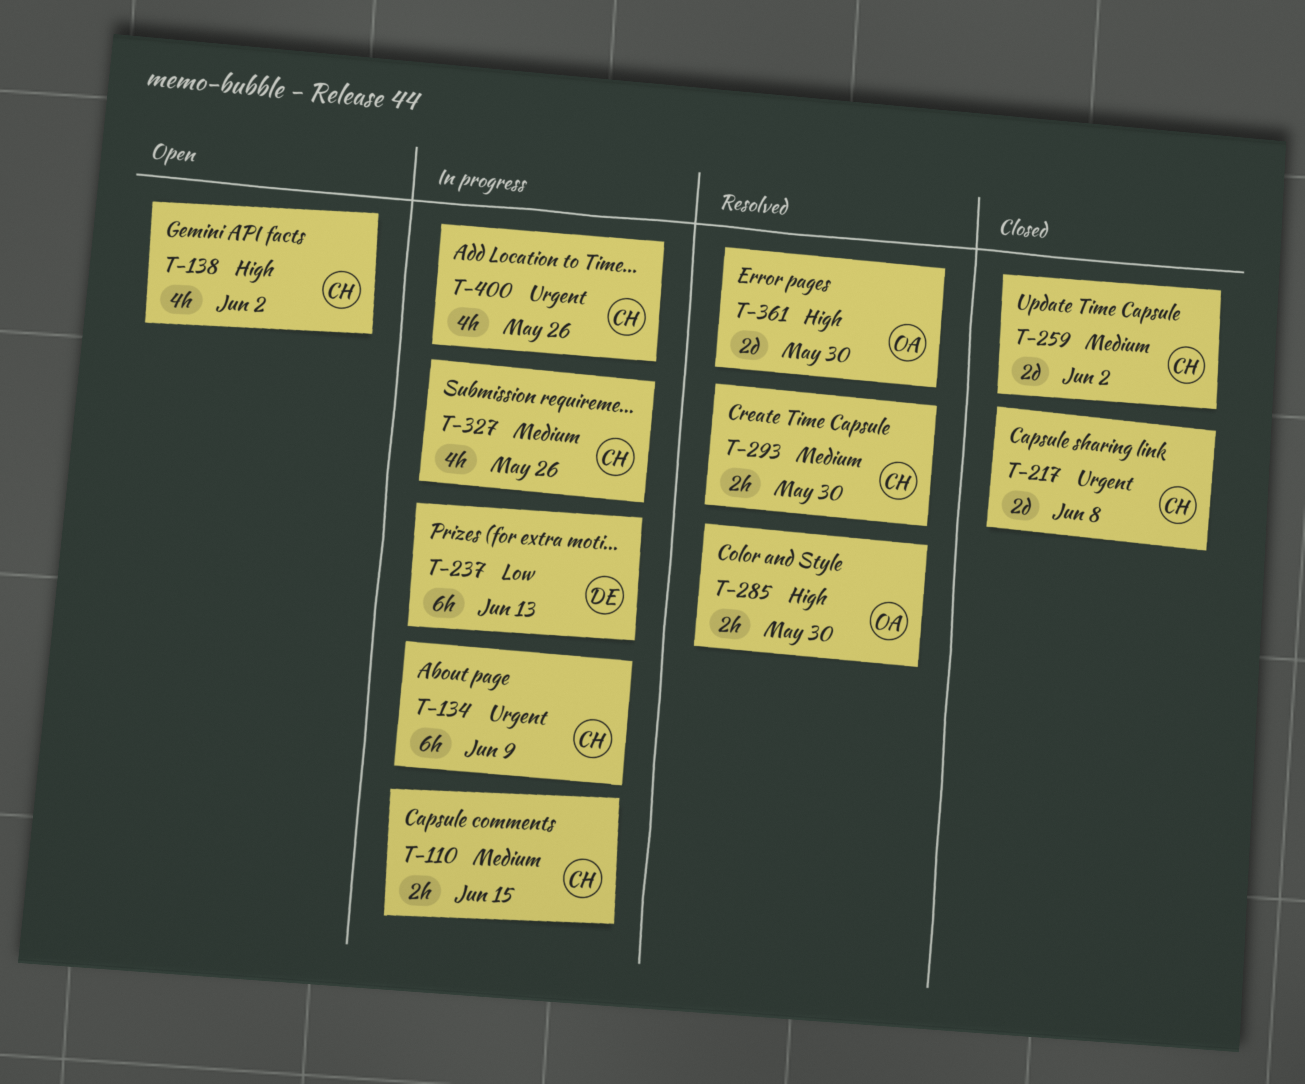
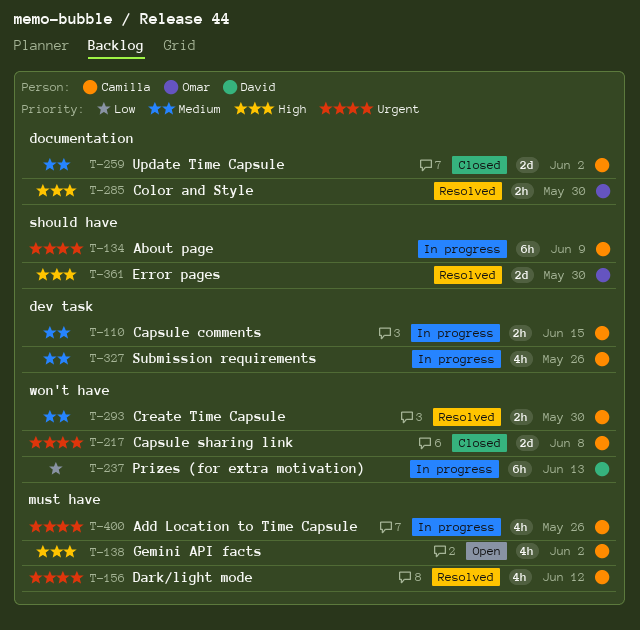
T-156: none -> present

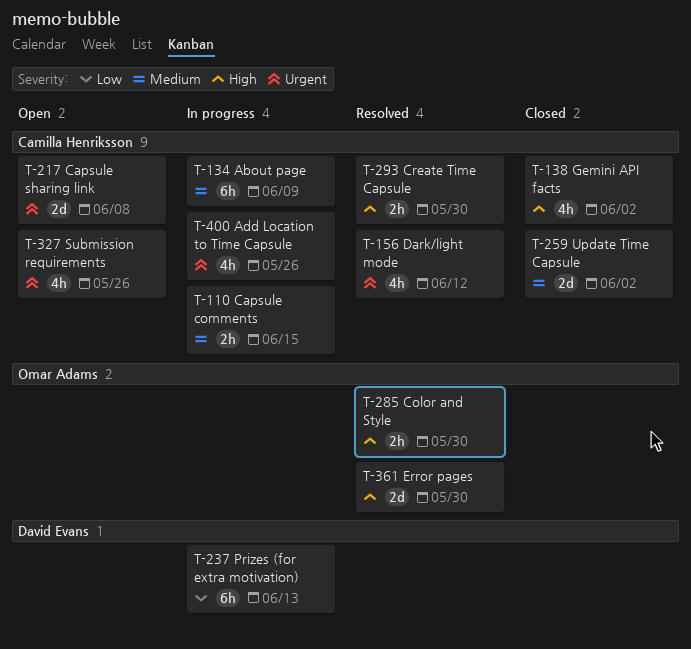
T-134, priority: Urgent -> Medium
T-138, status: Open -> Closed
T-217, status: Closed -> Open
T-293, priority: Medium -> High
T-327, status: In progress -> Open
T-327, priority: Medium -> Urgent

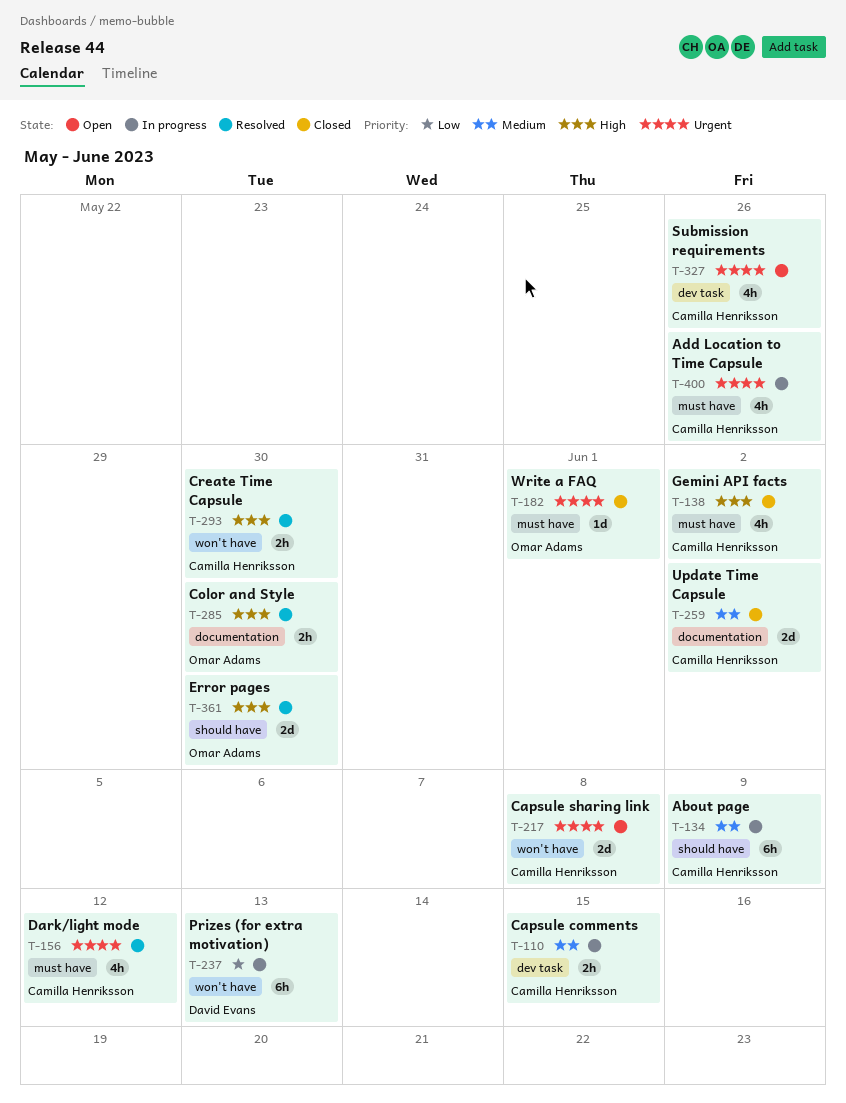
T-182: none -> present

